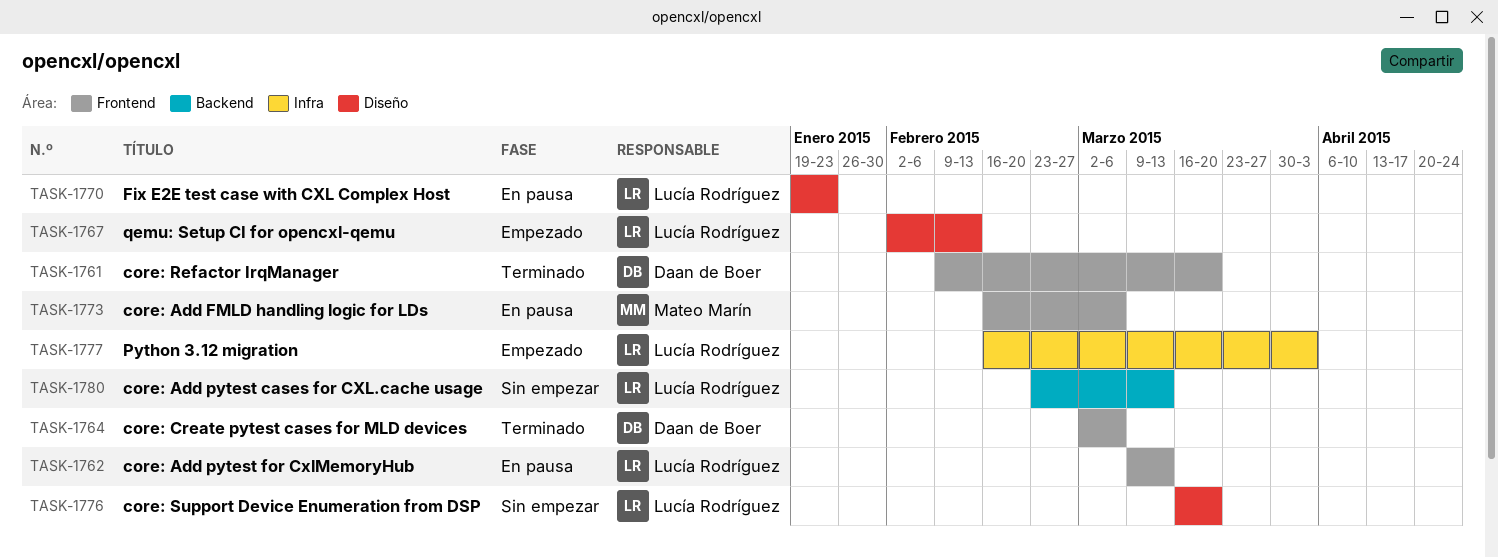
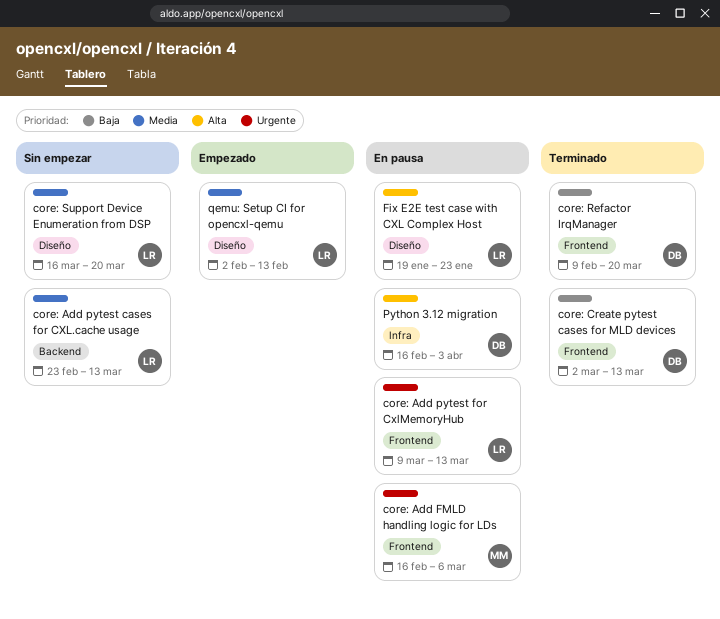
core: Create pytest cases for MLD devices, due: Mar 6 -> Mar 13
Python 3.12 migration, status: Empezado -> En pausa
Python 3.12 migration, owner: Lucía Rodríguez -> Daan de Boer

